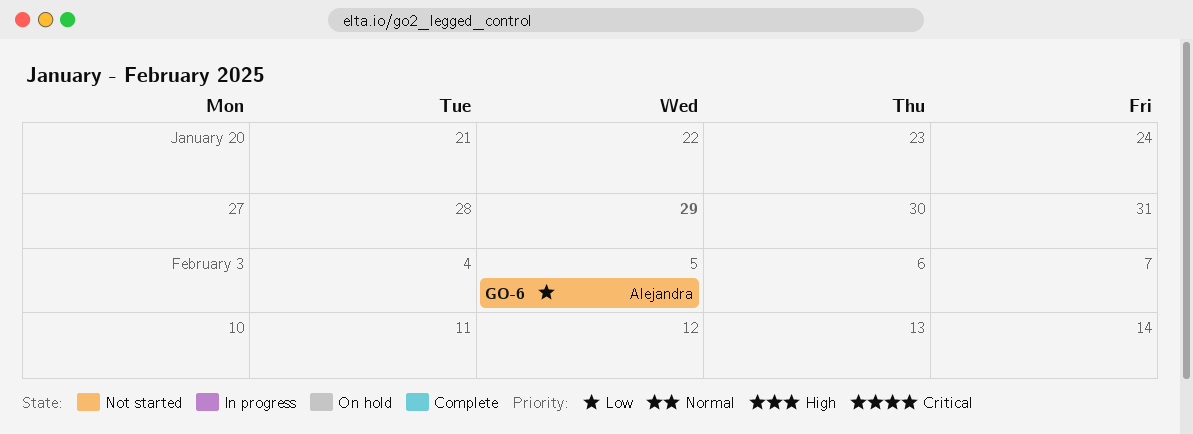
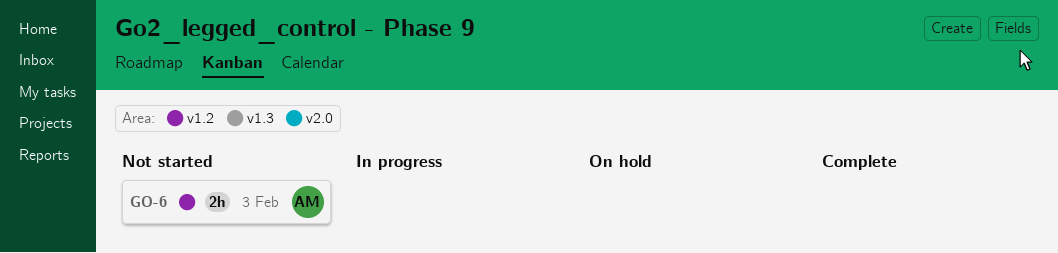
GO-6, due: Feb 5 -> Feb 3

